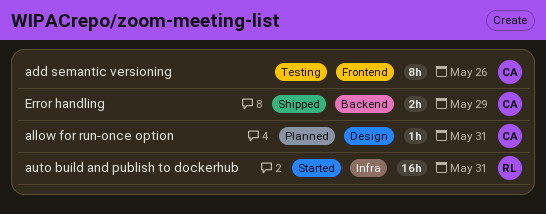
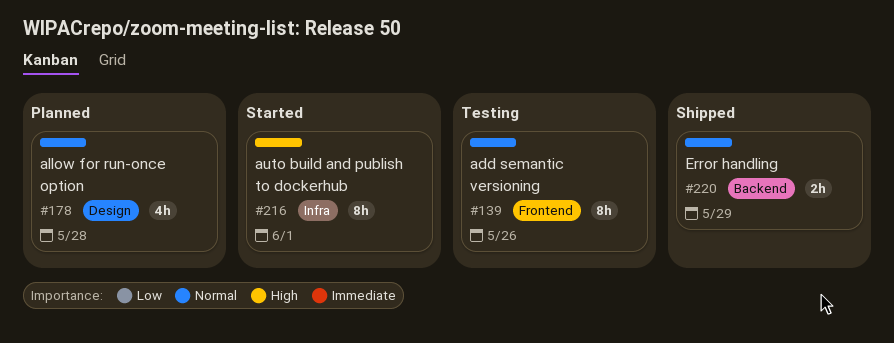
allow for run-once option, estimate: 1h -> 4h
allow for run-once option, due: May 31 -> May 28
auto build and publish to dockerhub, estimate: 16h -> 8h
auto build and publish to dockerhub, due: May 31 -> Jun 1

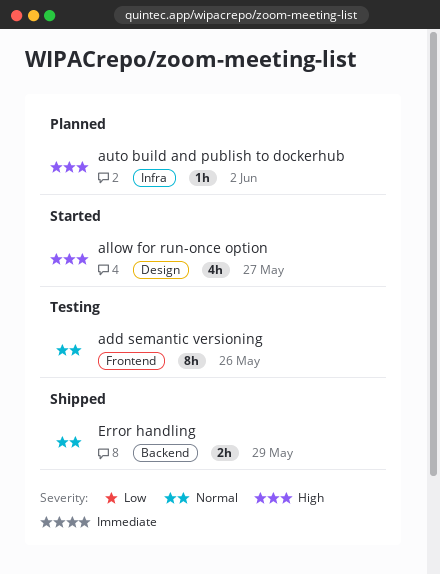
allow for run-once option, status: Planned -> Started
allow for run-once option, priority: Normal -> High
allow for run-once option, due: May 28 -> May 27
auto build and publish to dockerhub, status: Started -> Planned
auto build and publish to dockerhub, estimate: 8h -> 1h
auto build and publish to dockerhub, due: Jun 1 -> Jun 2

